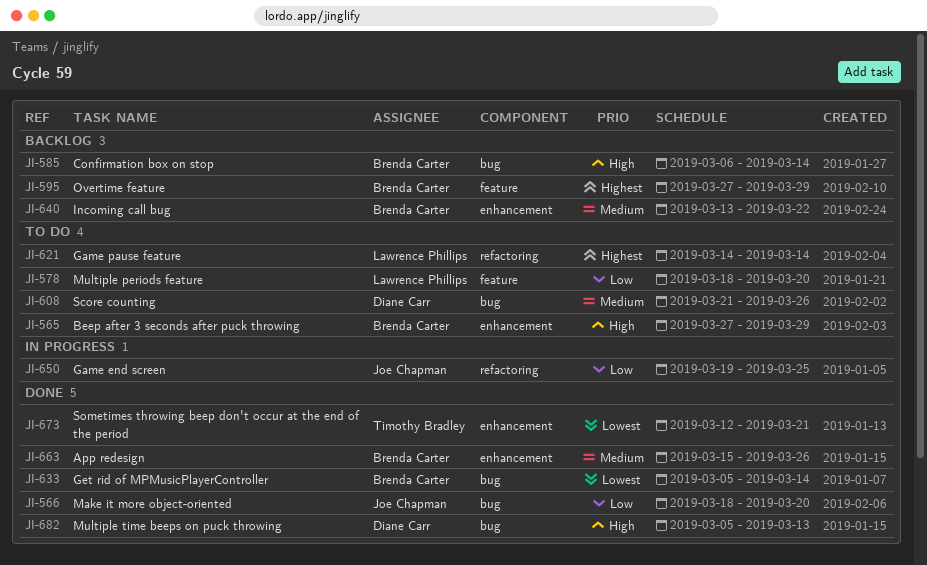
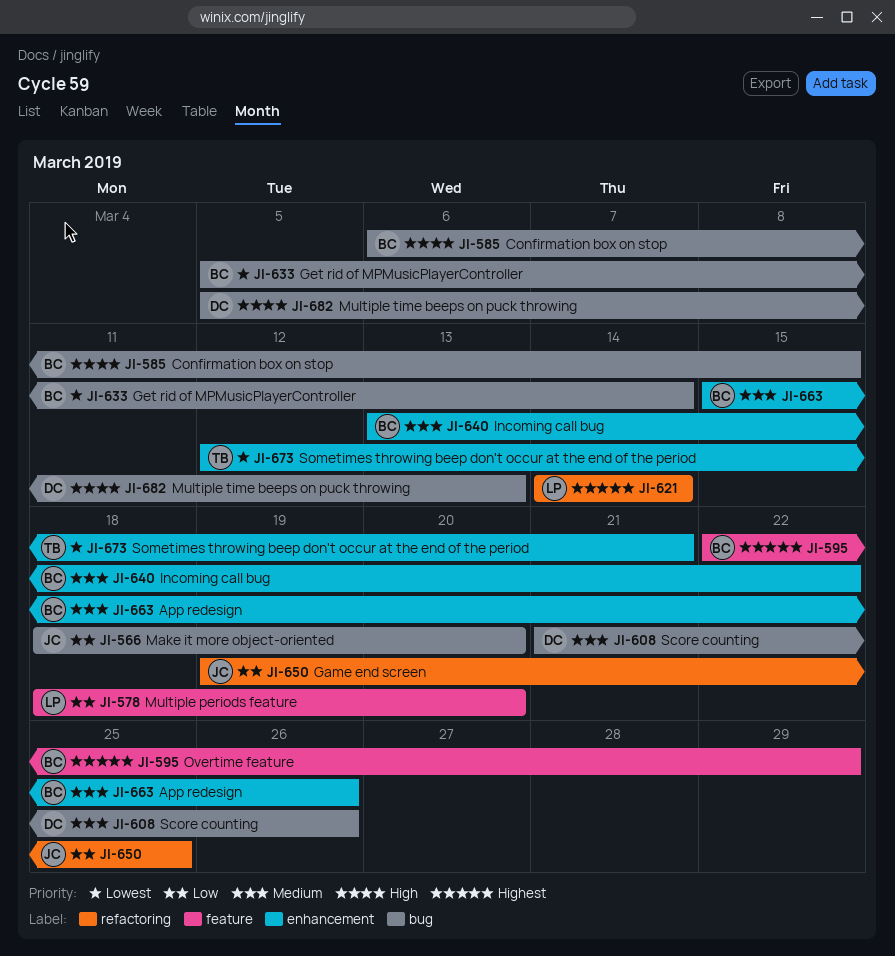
JI-565: present -> none
JI-585, due: Mar 14 -> Mar 15
JI-595, start: Mar 27 -> Mar 22

